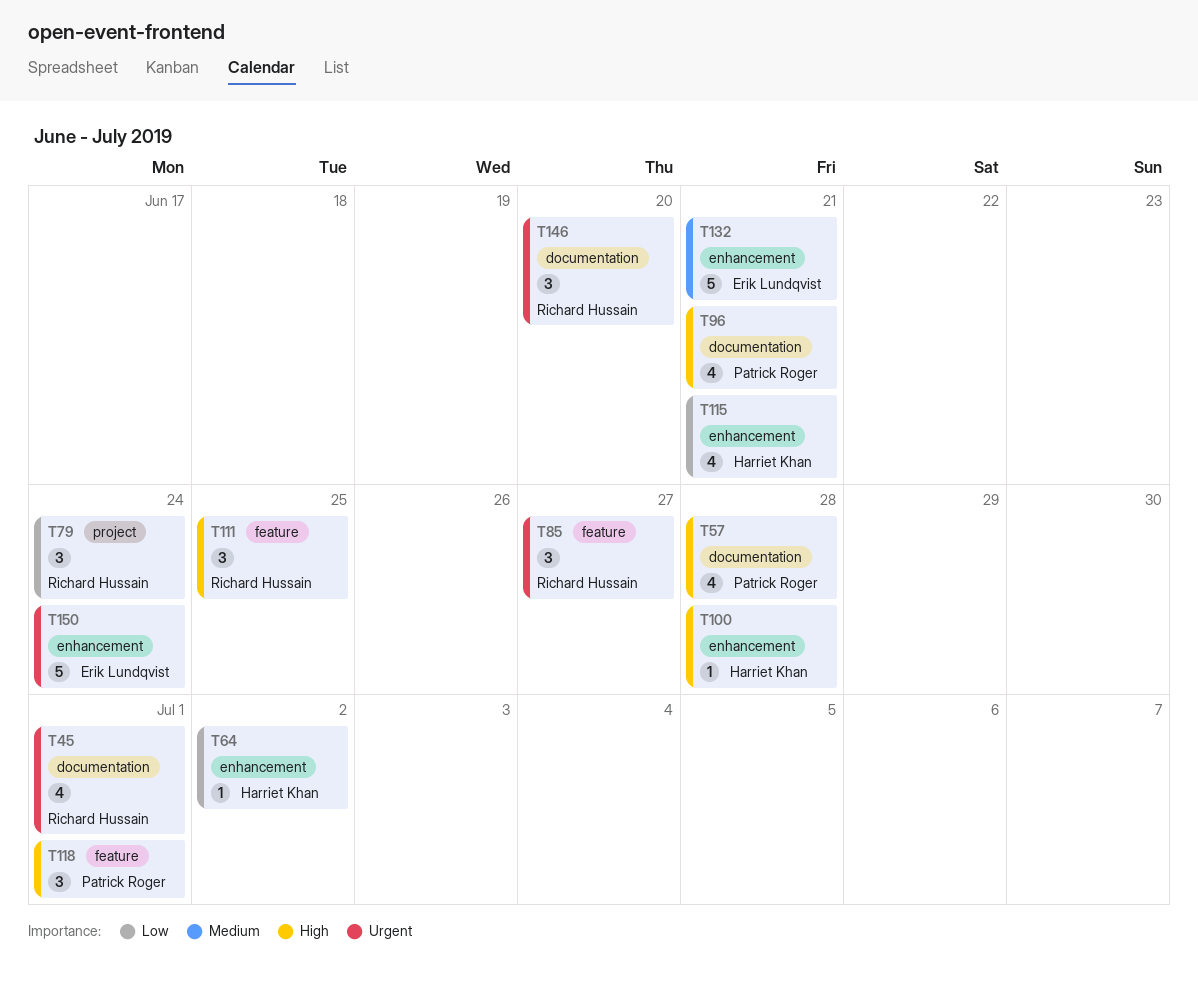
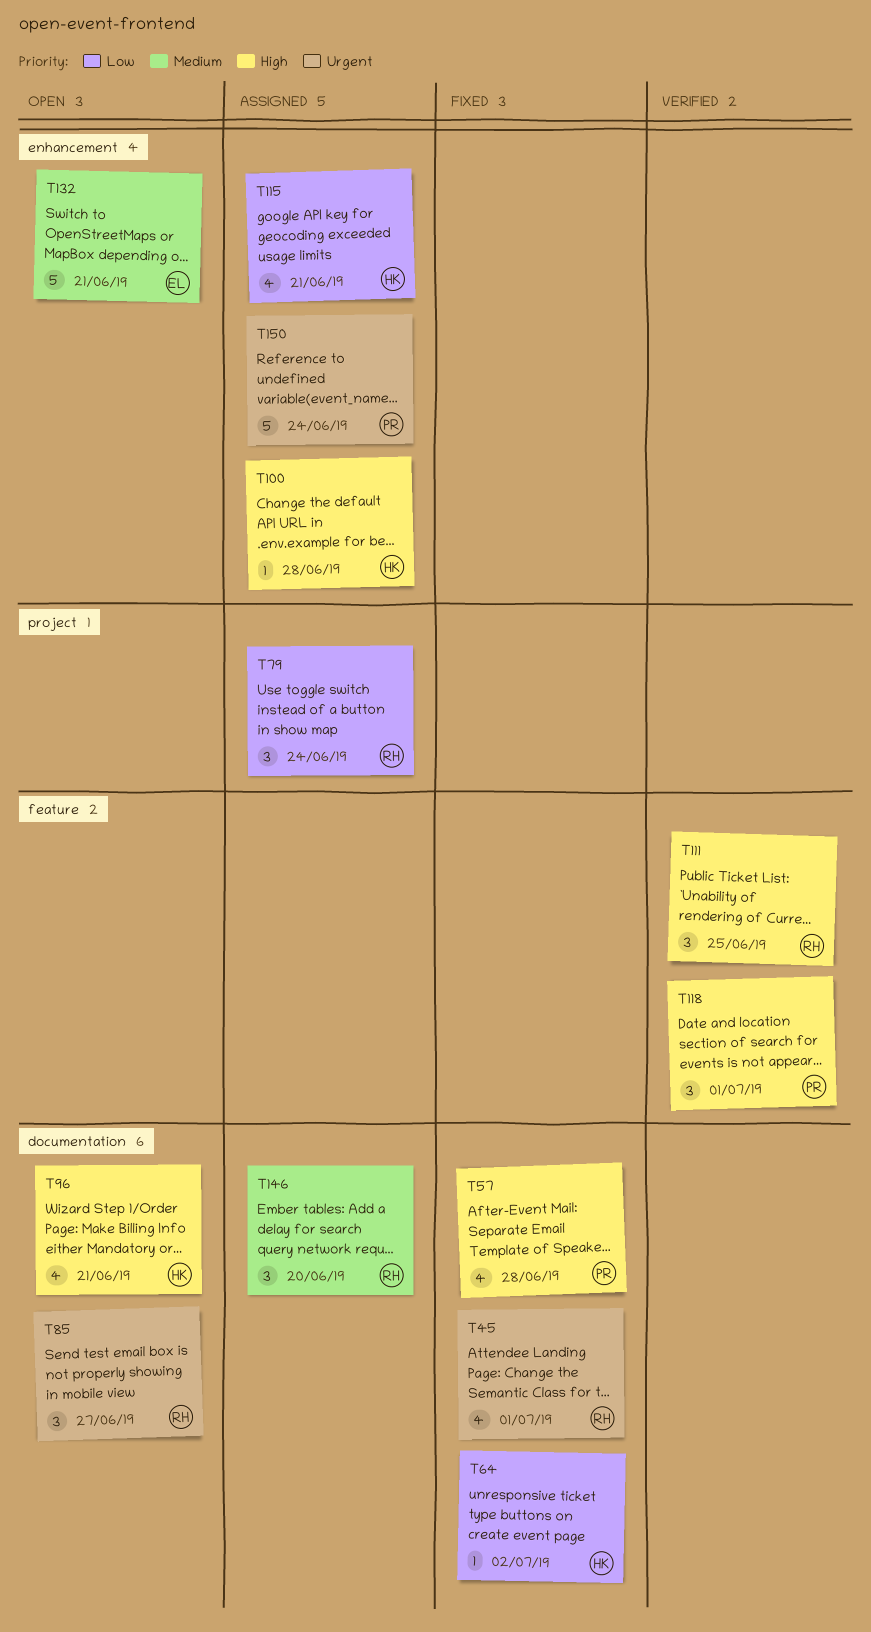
T64, label: enhancement -> documentation
T85, label: feature -> documentation
T96, owner: Patrick Roger -> Harriet Khan
T146, priority: Urgent -> Medium
T150, owner: Erik Lundqvist -> Patrick Roger

